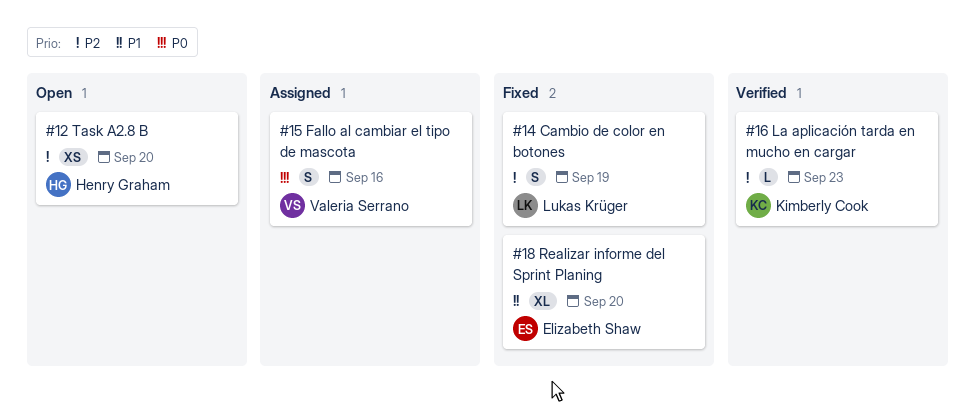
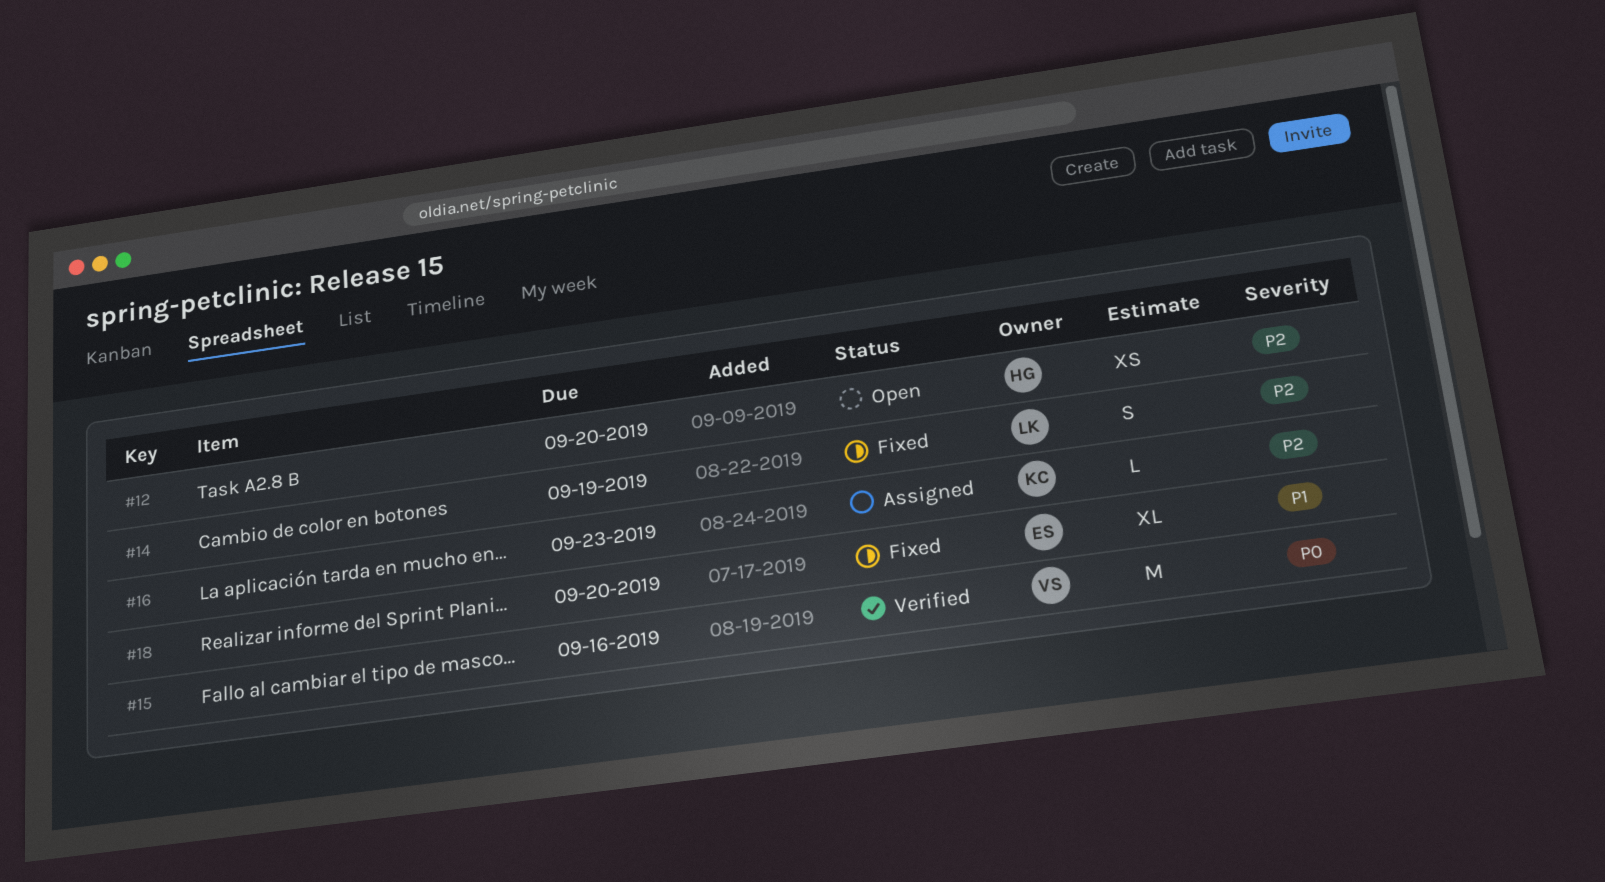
#15, status: Assigned -> Verified
#15, estimate: S -> M
#16, status: Verified -> Assigned

